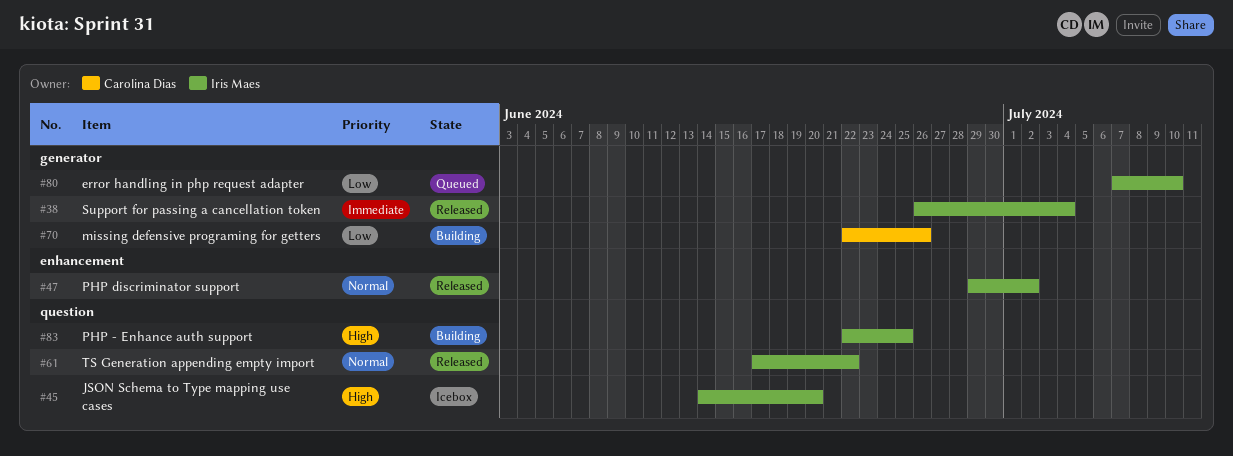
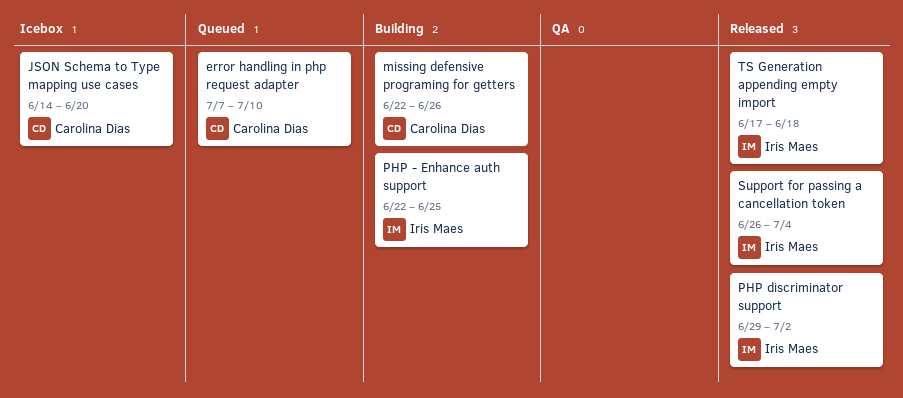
error handling in php request adapter, owner: Iris Maes -> Carolina Dias
JSON Schema to Type mapping use cases, owner: Iris Maes -> Carolina Dias
TS Generation appending empty import, due: Jun 22 -> Jun 18

